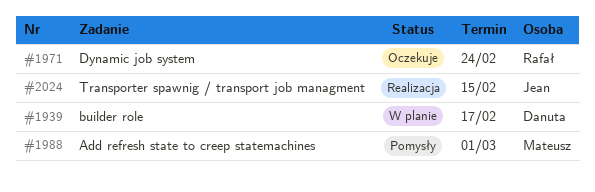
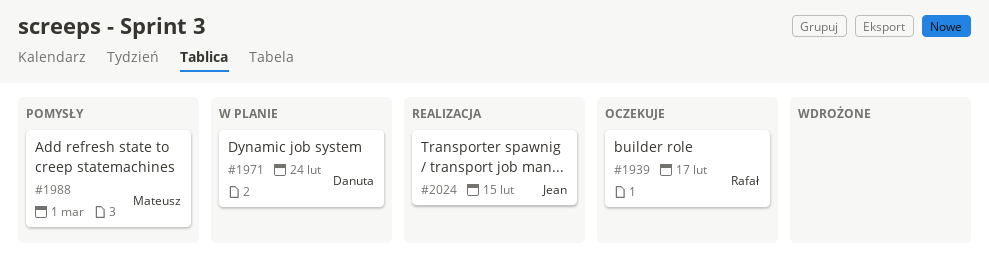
#1939, status: W planie -> Oczekuje
#1939, owner: Danuta -> Rafał
#1971, status: Oczekuje -> W planie
#1971, owner: Rafał -> Danuta

